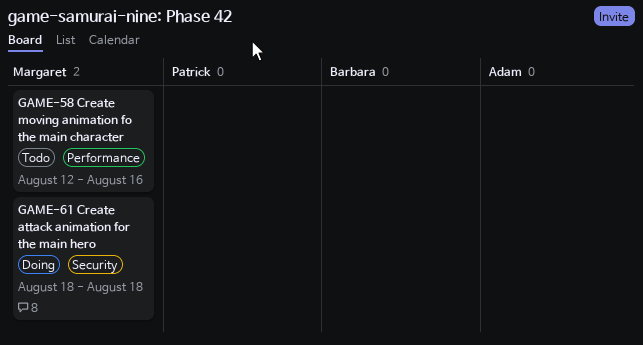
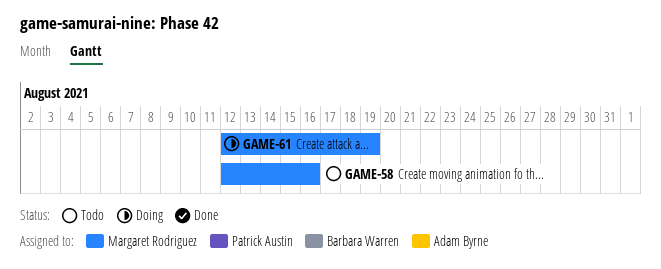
GAME-61, start: Aug 18 -> Aug 12
GAME-61, due: Aug 18 -> Aug 19

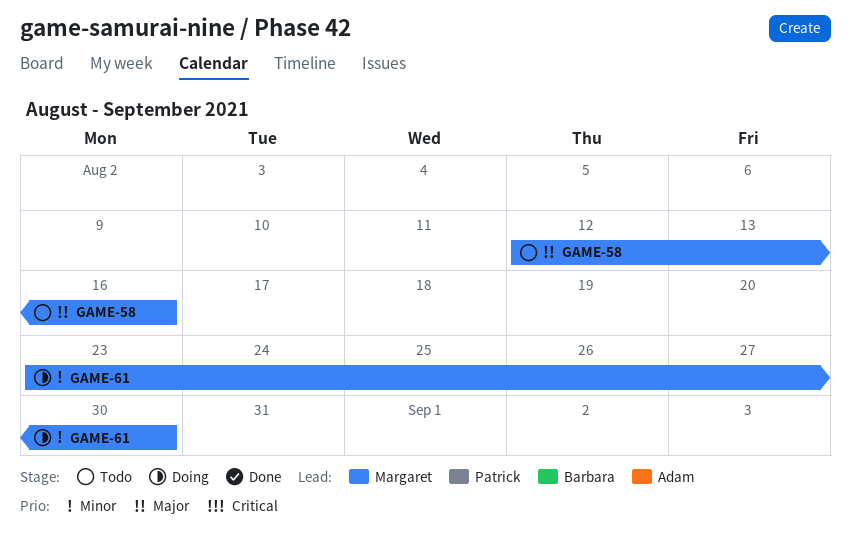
GAME-61, start: Aug 12 -> Aug 23
GAME-61, due: Aug 19 -> Aug 30

